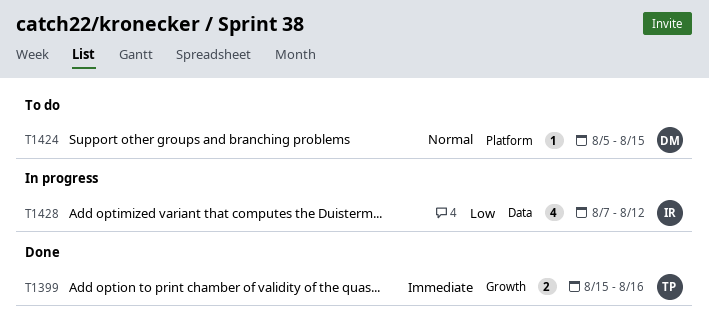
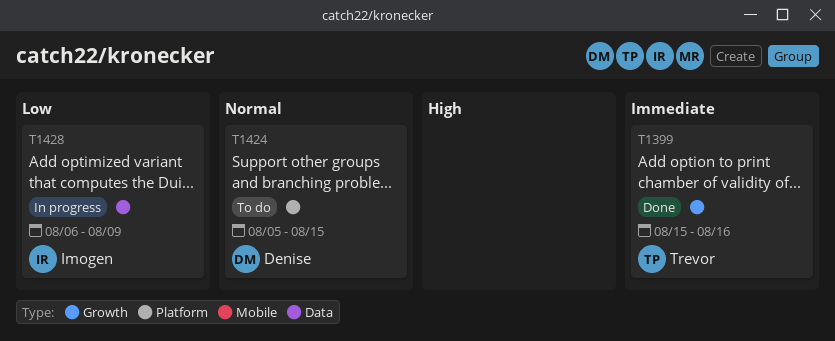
T1428, start: Aug 7 -> Aug 6
T1428, due: Aug 12 -> Aug 9

